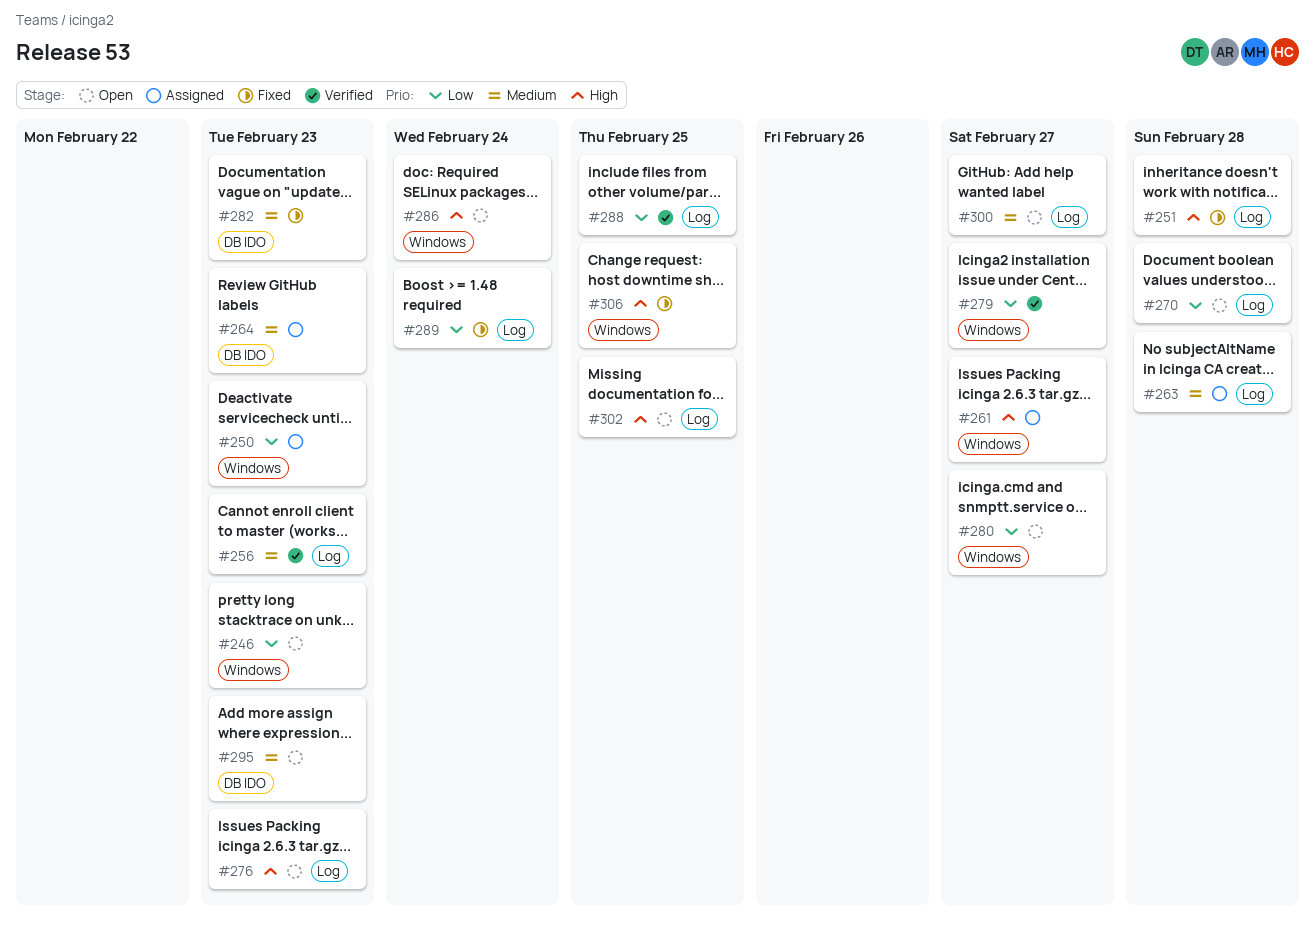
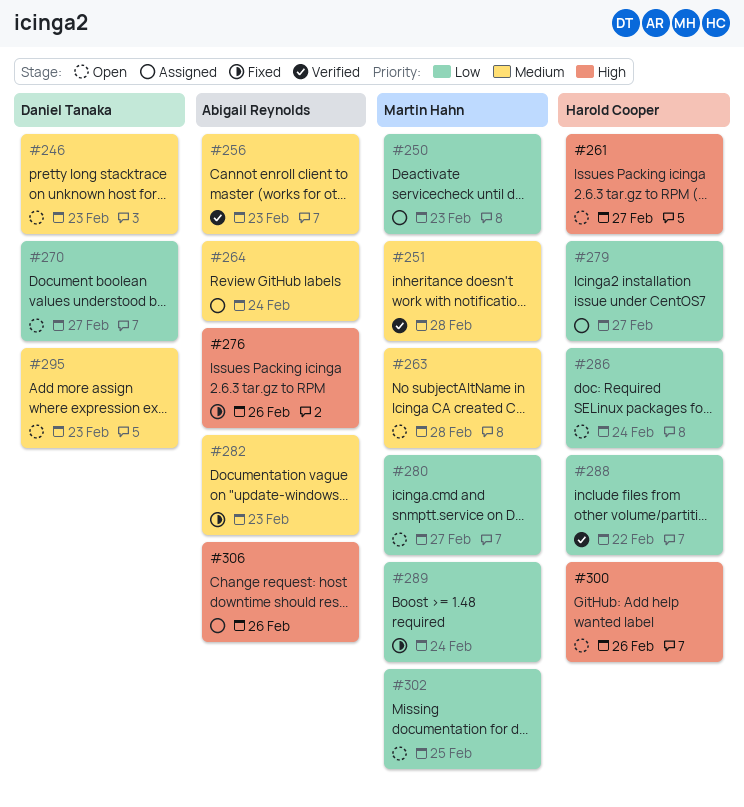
#246, priority: Low -> Medium
#251, status: Fixed -> Verified
#251, priority: High -> Medium
#261, status: Assigned -> Open
#263, status: Assigned -> Open
#264, due: Feb 23 -> Feb 24
#270, due: Feb 28 -> Feb 27
#276, status: Open -> Fixed
#276, due: Feb 23 -> Feb 26
#279, status: Verified -> Assigned
#286, priority: High -> Low
#288, due: Feb 25 -> Feb 22
#300, priority: Medium -> High
#300, due: Feb 27 -> Feb 26
#302, priority: High -> Low
#306, status: Fixed -> Assigned
#306, due: Feb 25 -> Feb 26

